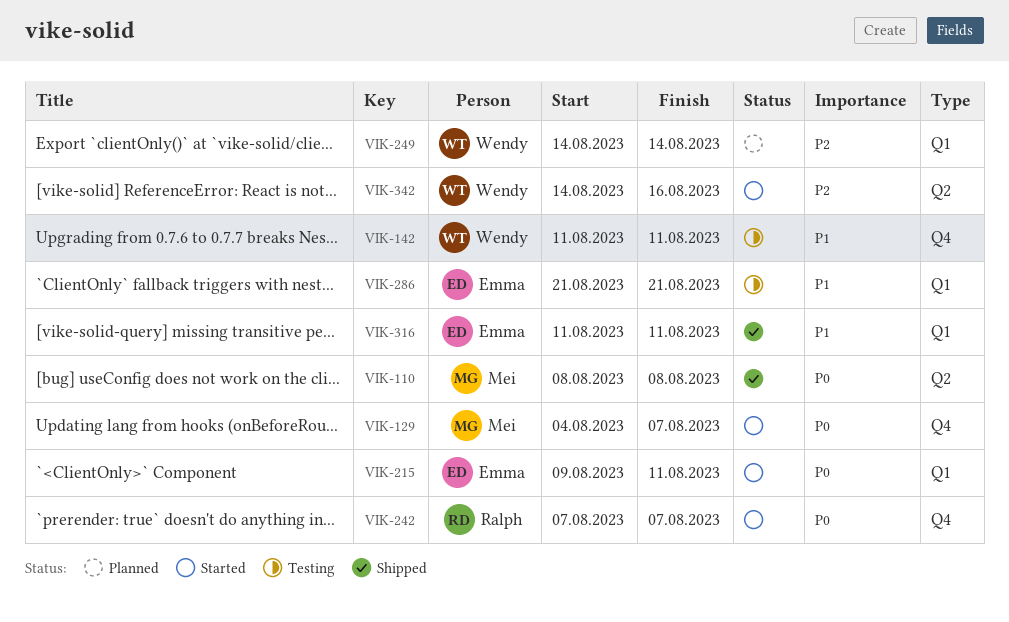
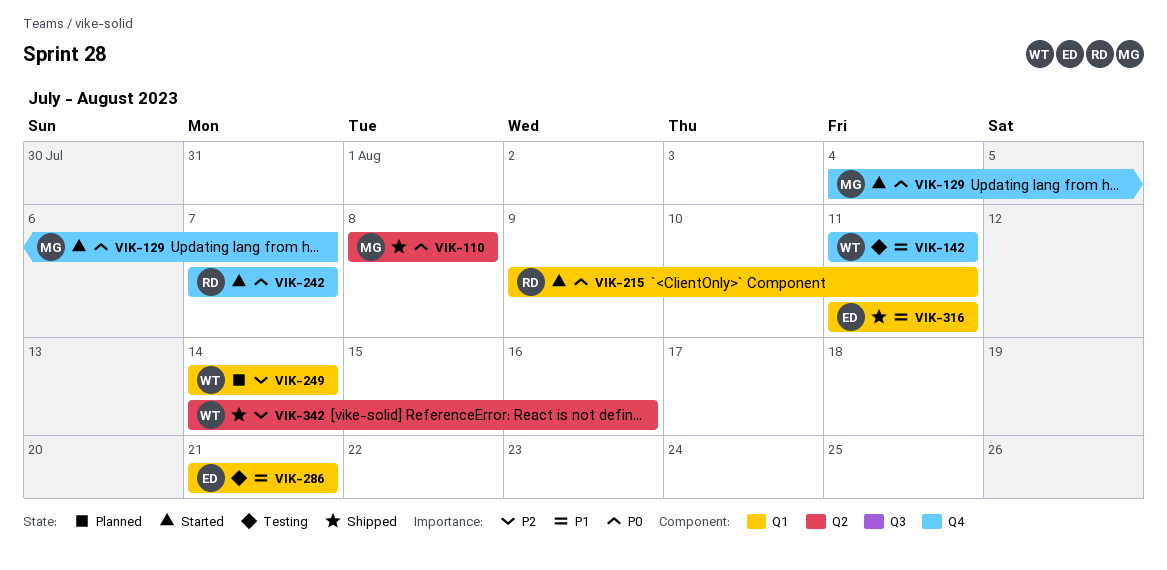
VIK-215, owner: Emma -> Ralph
VIK-342, status: Started -> Shipped

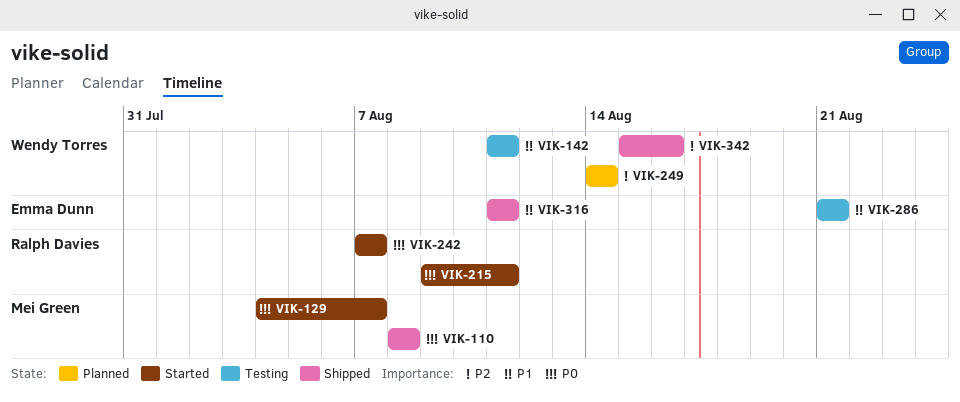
VIK-342, start: Aug 14 -> Aug 15

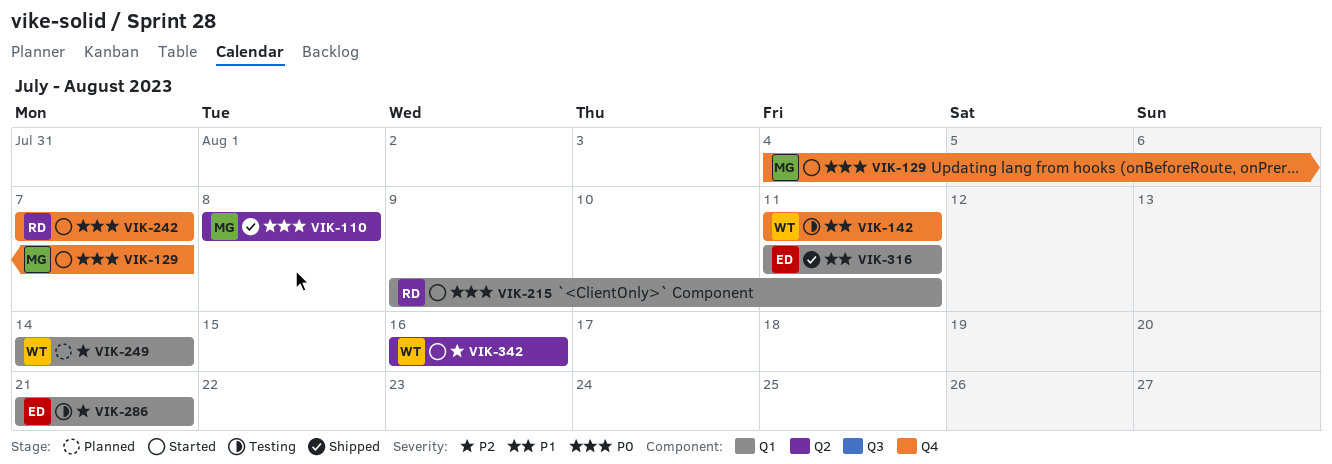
VIK-286, priority: P1 -> P2
VIK-342, status: Shipped -> Started
VIK-342, start: Aug 15 -> Aug 16

